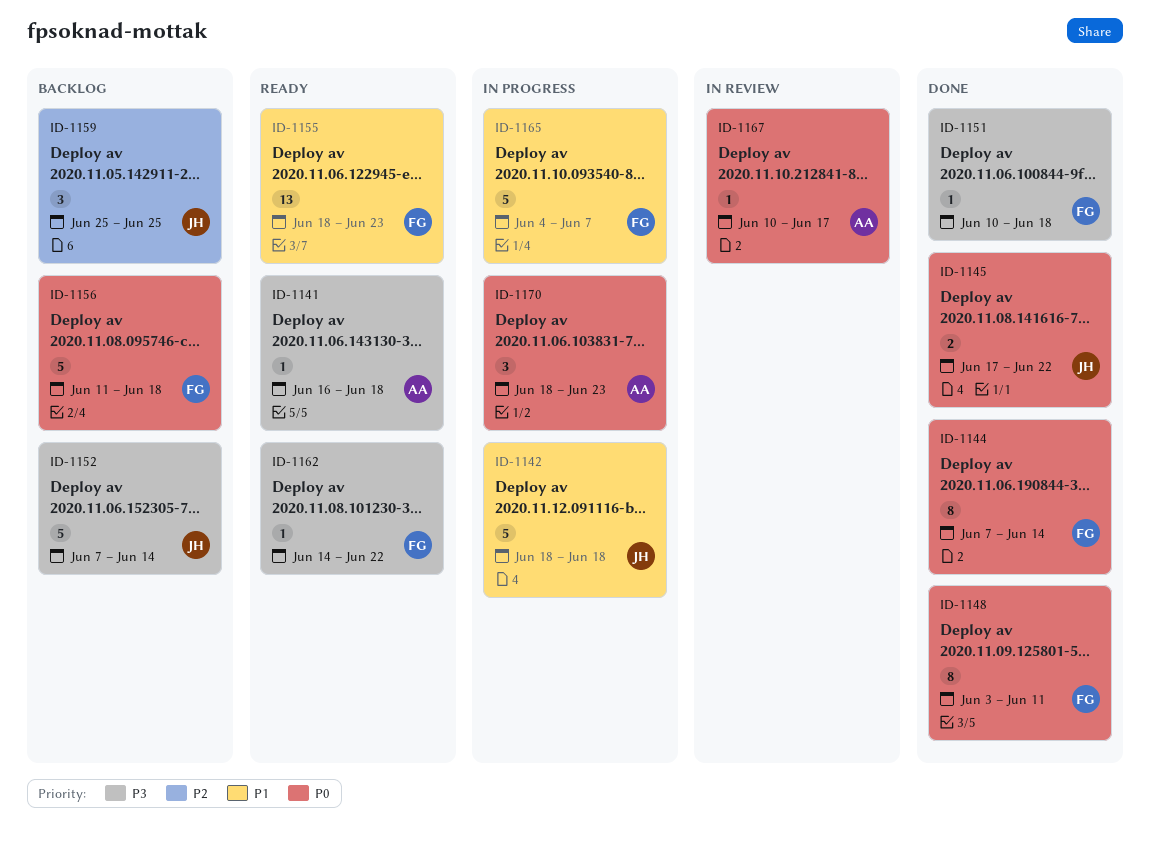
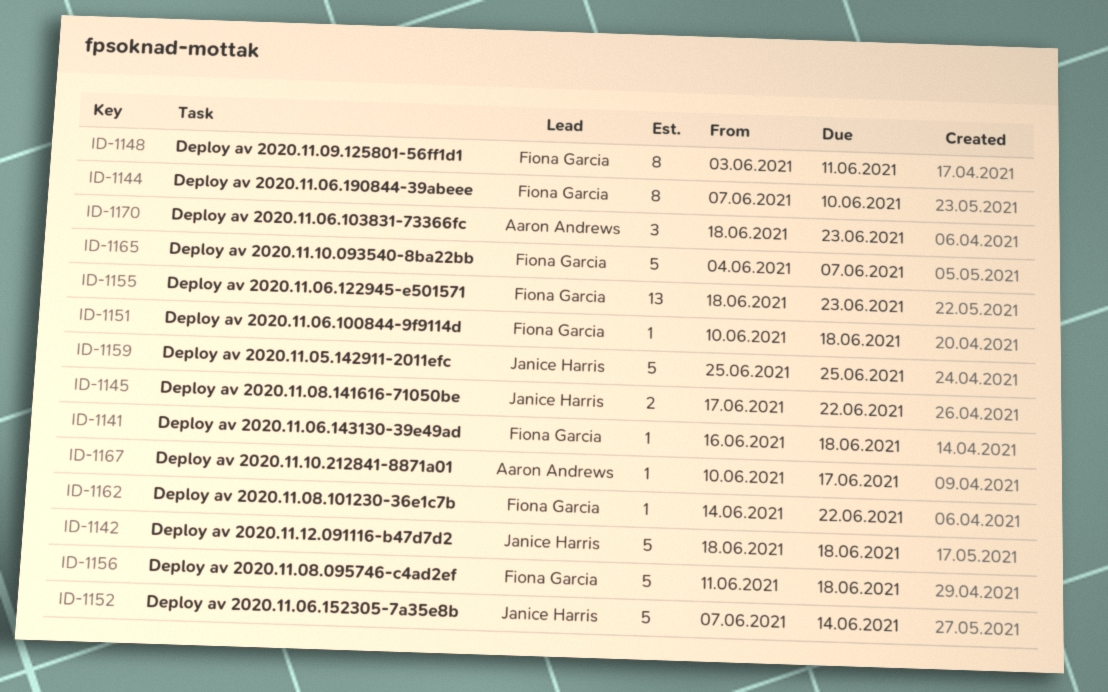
ID-1141, owner: Aaron Andrews -> Fiona Garcia
ID-1144, due: Jun 14 -> Jun 10
ID-1159, estimate: 3 -> 5

